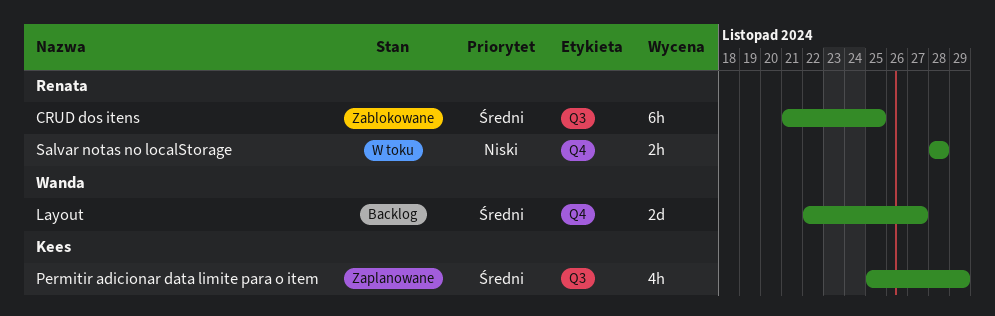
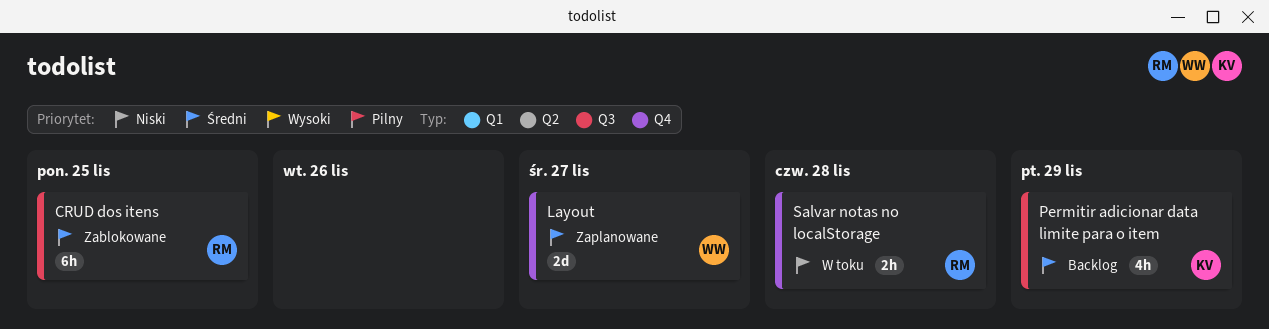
Layout, status: Backlog -> Zaplanowane
Permitir adicionar data limite para o item, status: Zaplanowane -> Backlog

